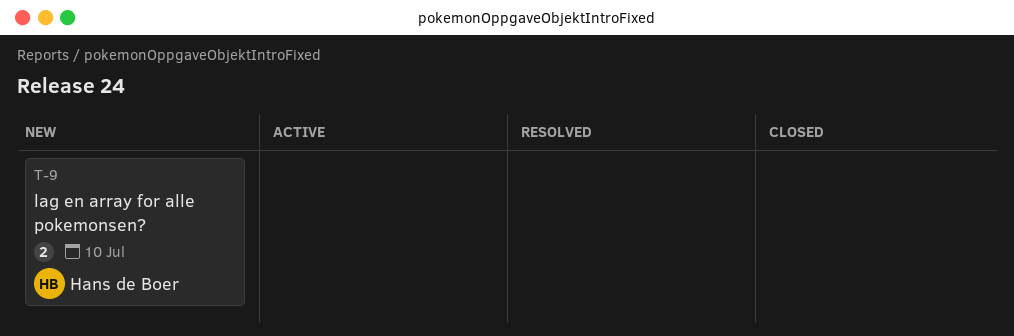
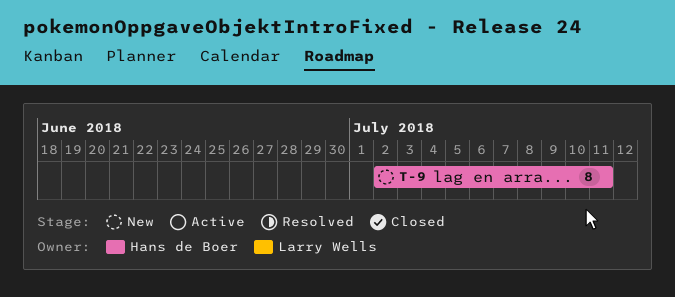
T-9, estimate: 2 -> 8
T-9, due: Jul 10 -> Jul 11

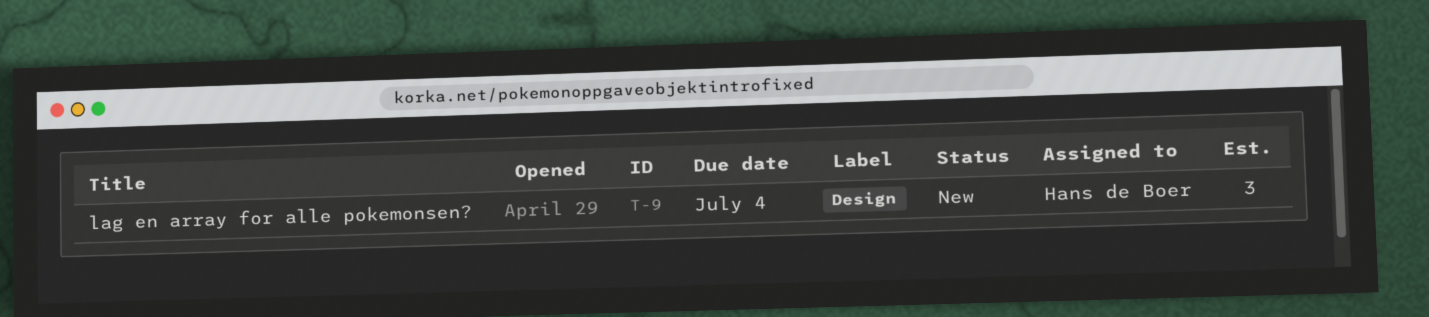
T-9, estimate: 8 -> 3
T-9, due: Jul 11 -> Jul 4

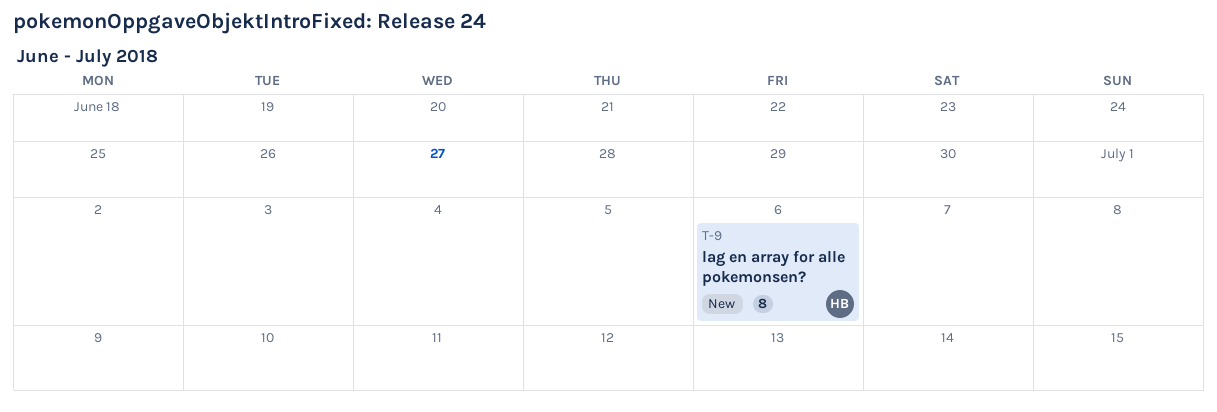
T-9, estimate: 3 -> 8
T-9, due: Jul 4 -> Jul 6

